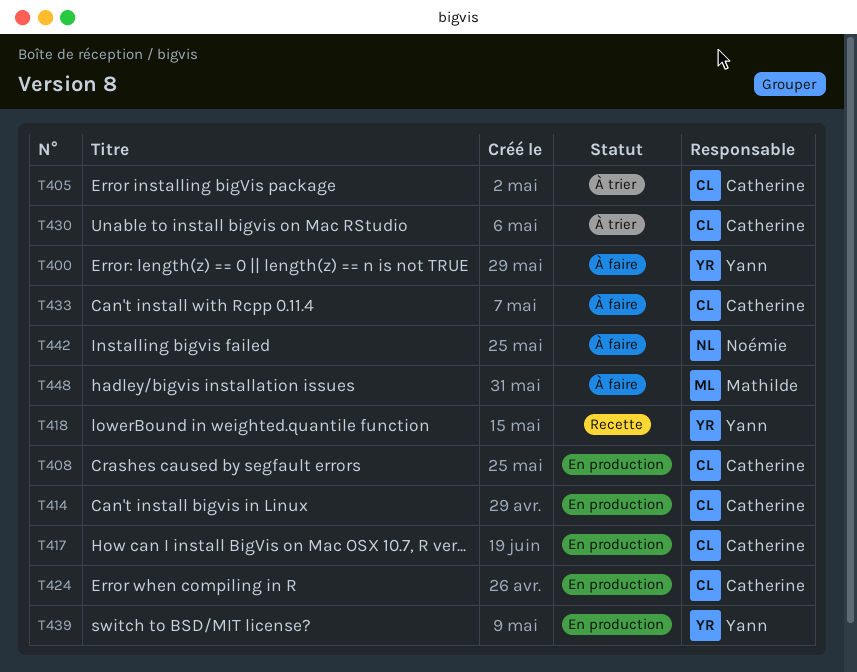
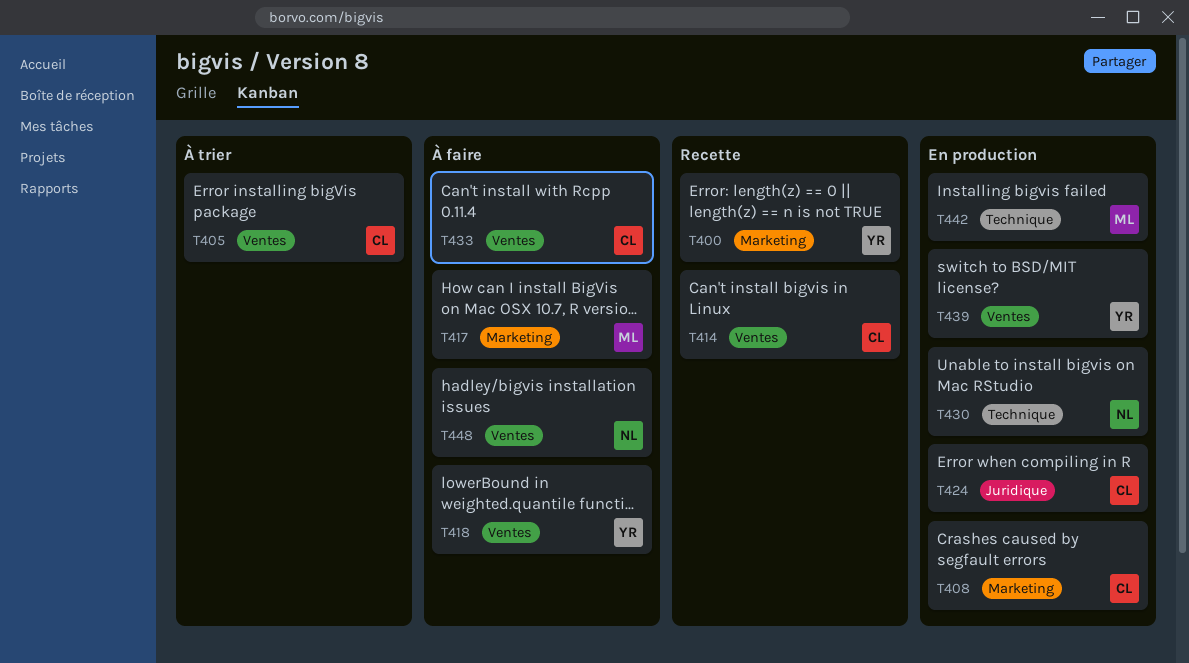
T400, status: À faire -> Recette
T414, status: En production -> Recette
T417, status: En production -> À faire
T417, owner: Catherine -> Mathilde
T418, status: Recette -> À faire
T430, status: À trier -> En production
T430, owner: Catherine -> Noémie
T442, status: À faire -> En production
T442, owner: Noémie -> Mathilde
T448, owner: Mathilde -> Noémie

